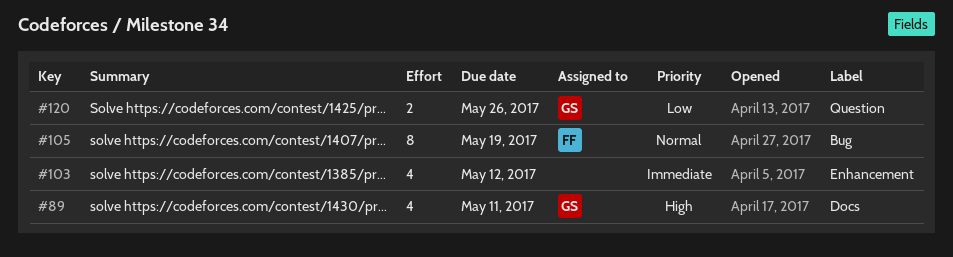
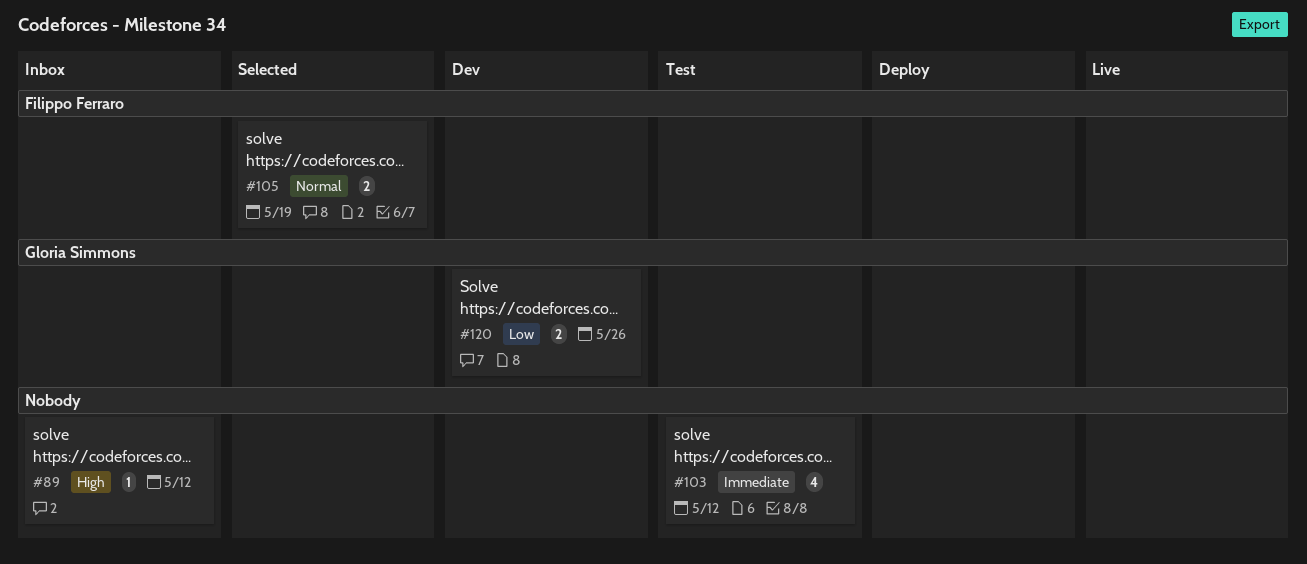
#89, owner: Gloria Simmons -> none
#89, estimate: 4 -> 1
#89, due: May 11 -> May 12
#105, estimate: 8 -> 2

